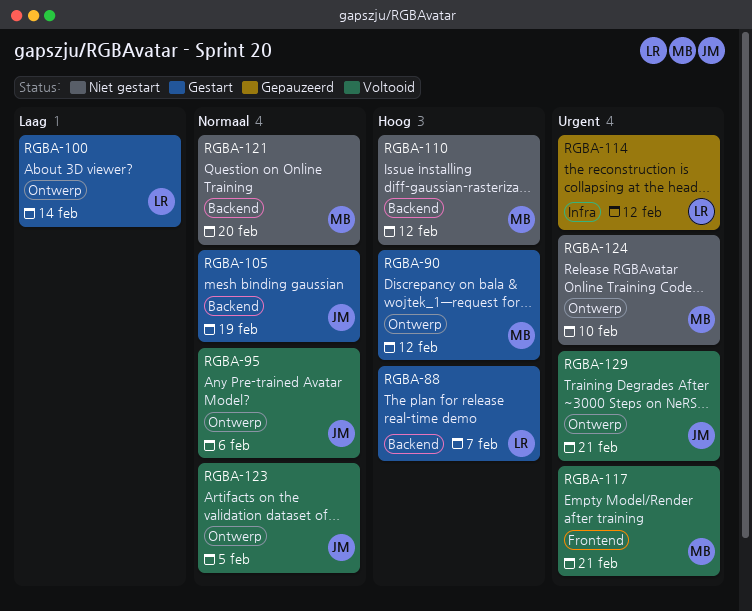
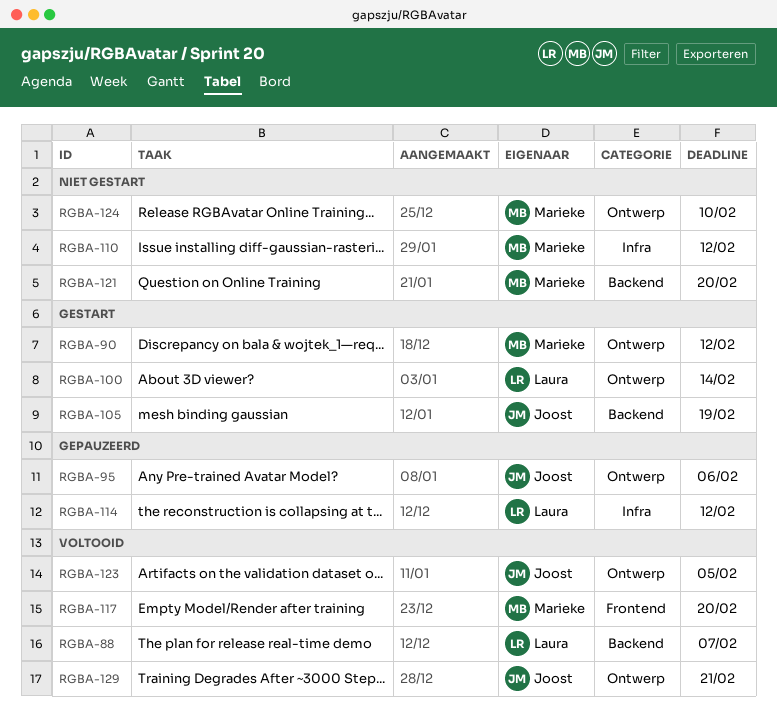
RGBA-88, status: Gestart -> Voltooid
RGBA-95, status: Voltooid -> Gepauzeerd
RGBA-110, label: Backend -> Infra
RGBA-117, due: Feb 21 -> Feb 20

